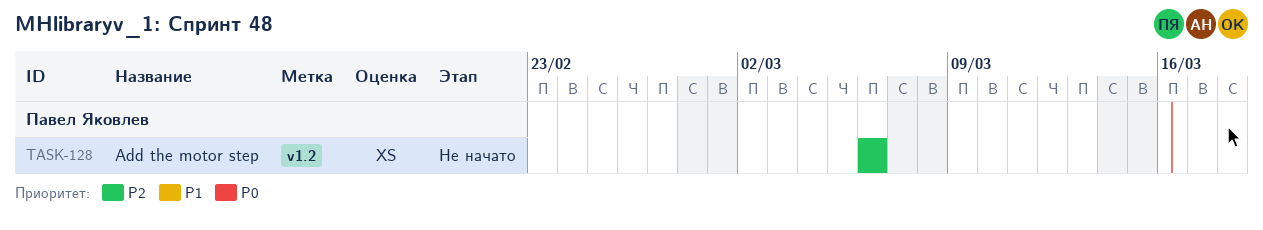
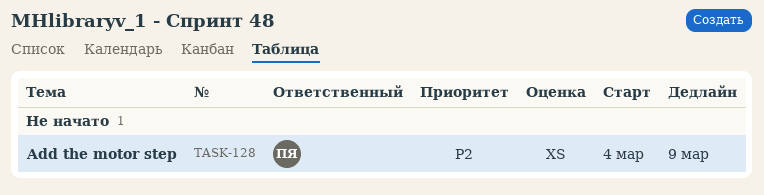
TASK-128, start: Mar 6 -> Mar 4
TASK-128, due: Mar 6 -> Mar 9

